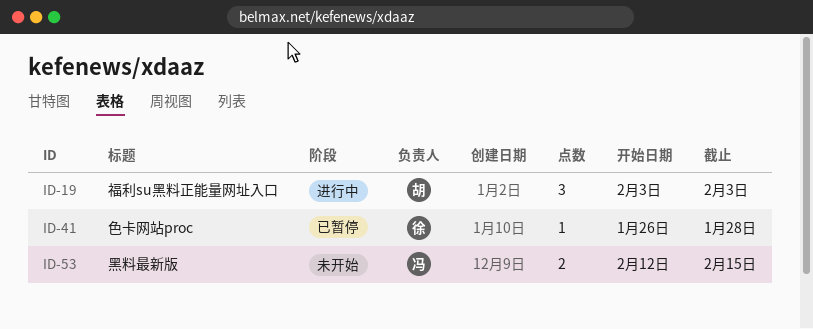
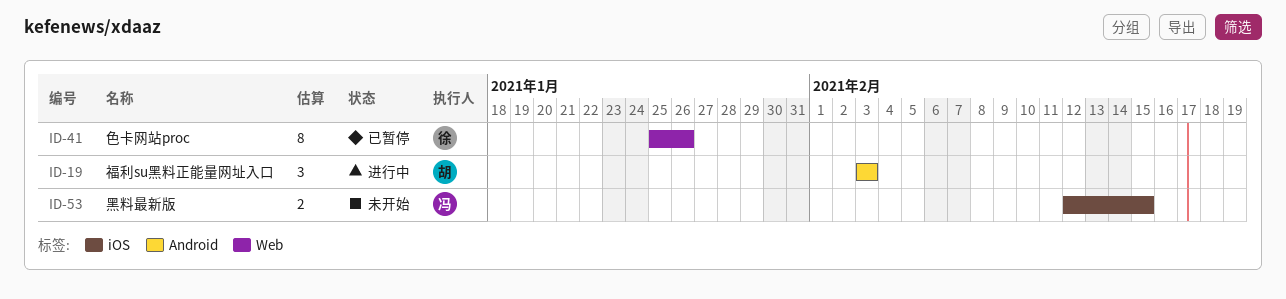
ID-41, estimate: 1 -> 8
ID-41, start: Jan 26 -> Jan 25
ID-41, due: Jan 28 -> Jan 26

